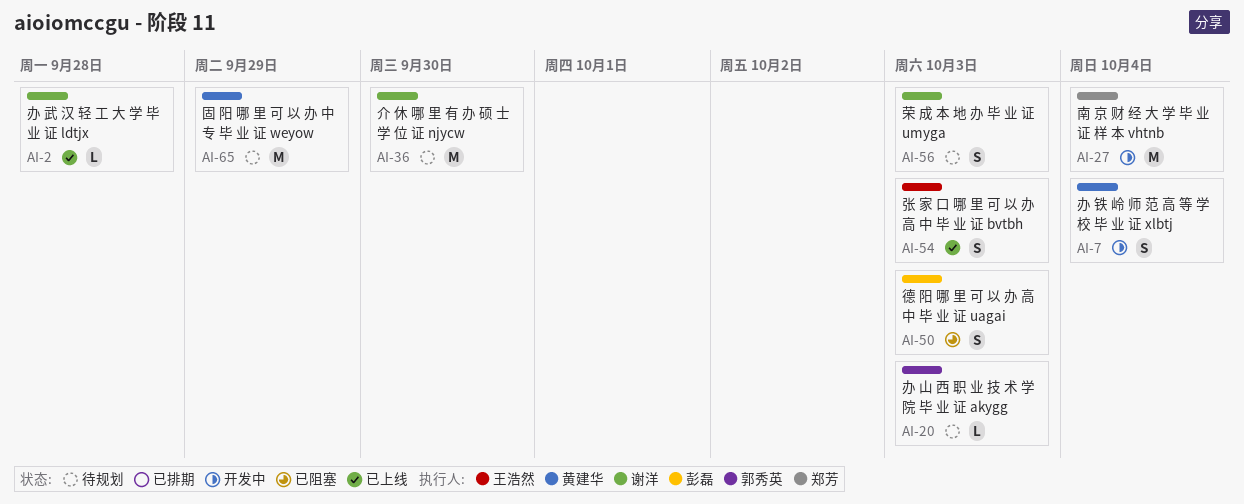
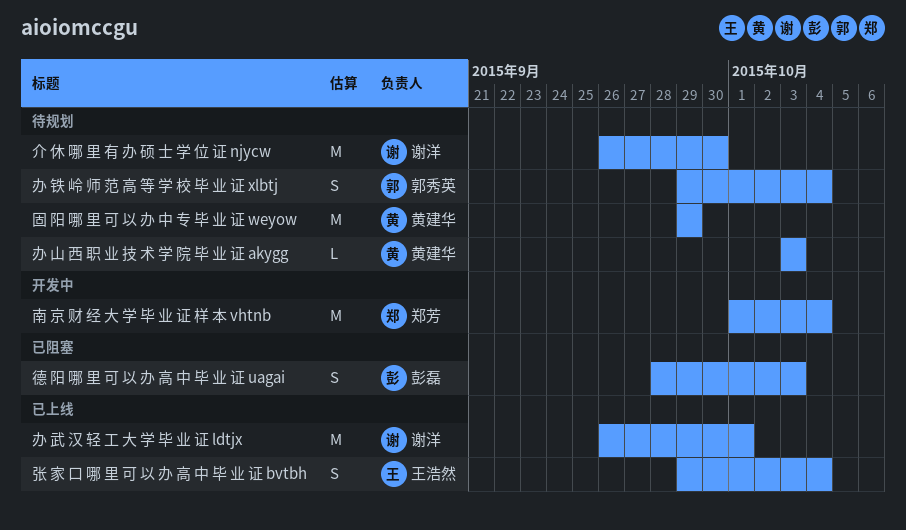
办 山 西 职 业 技 术 学 院 毕 业 证 akygg, owner: 郭秀英 -> 黄建华
办 武 汉 轻 工 大 学 毕 业 证 ldtjx, estimate: L -> M
办 武 汉 轻 工 大 学 毕 业 证 ldtjx, due: Sep 28 -> Oct 1
办 铁 岭 师 范 高 等 学 校 毕 业 证 xlbtj, status: 开发中 -> 待规划
办 铁 岭 师 范 高 等 学 校 毕 业 证 xlbtj, owner: 黄建华 -> 郭秀英
张 家 口 哪 里 可 以 办 高 中 毕 业 证 bvtbh, due: Oct 3 -> Oct 4
荣 成 本 地 办 毕 业 证 umyga: present -> none

